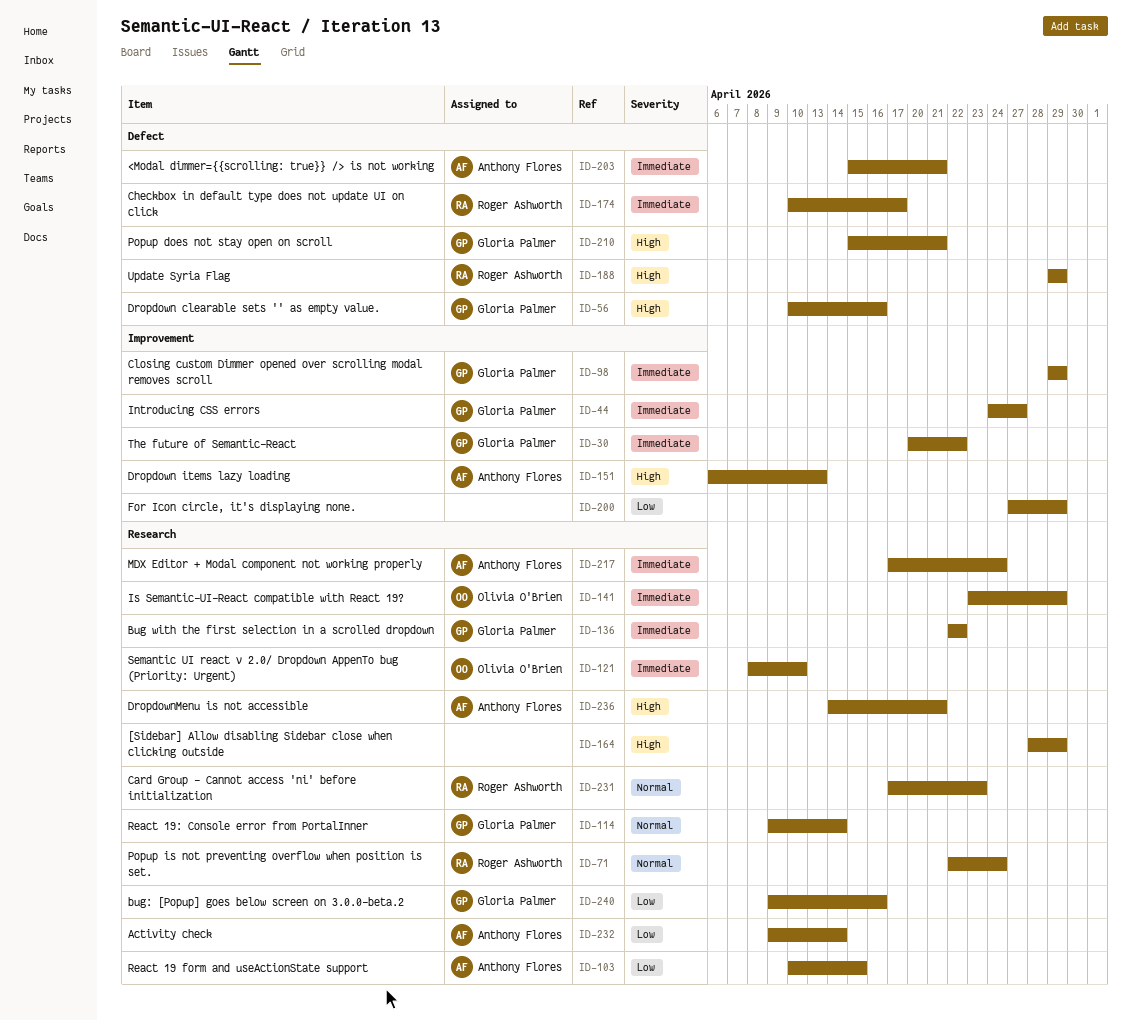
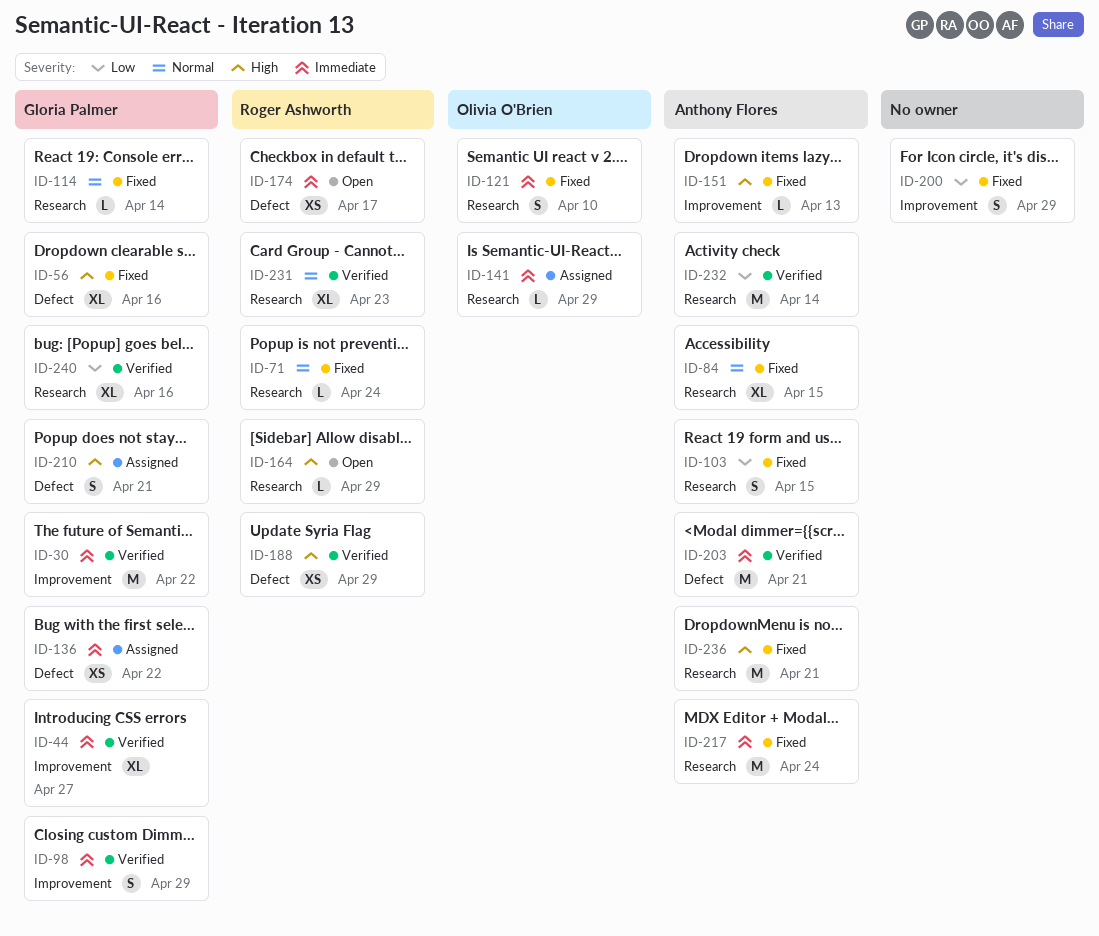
ID-84: none -> present
ID-136, label: Research -> Defect
ID-164, owner: none -> Roger Ashworth

